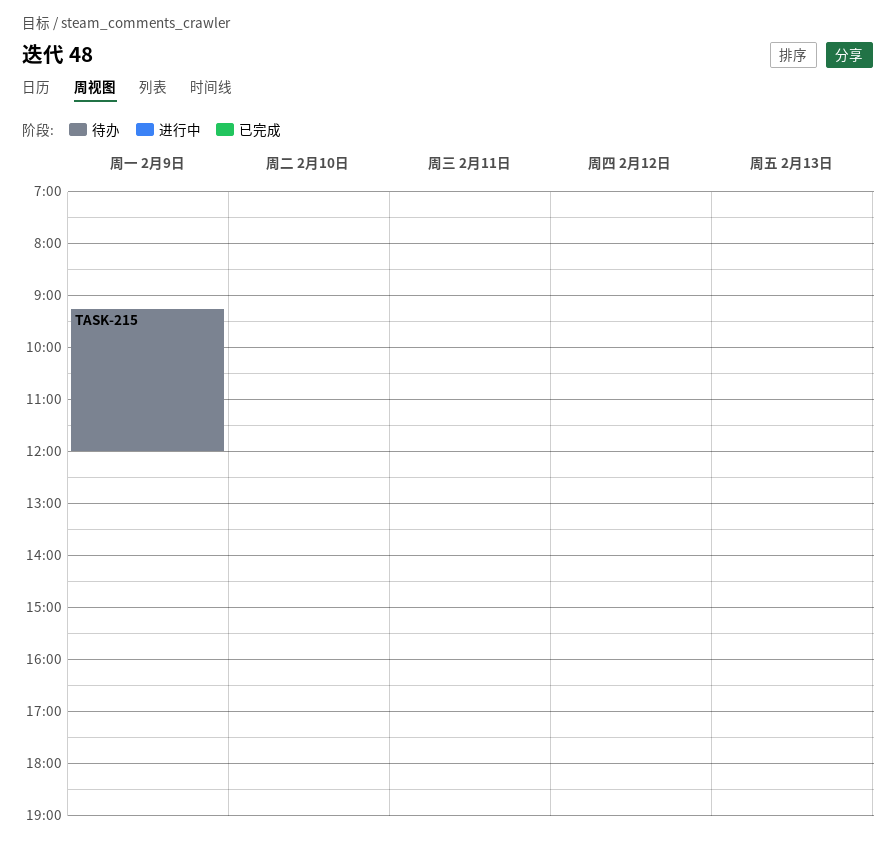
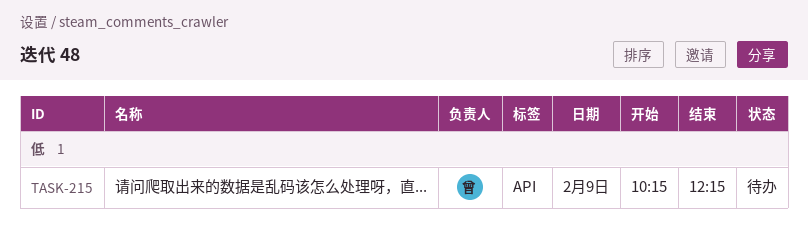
TASK-215, begins: 09:15 -> 10:15
TASK-215, ends: 12:00 -> 12:15

